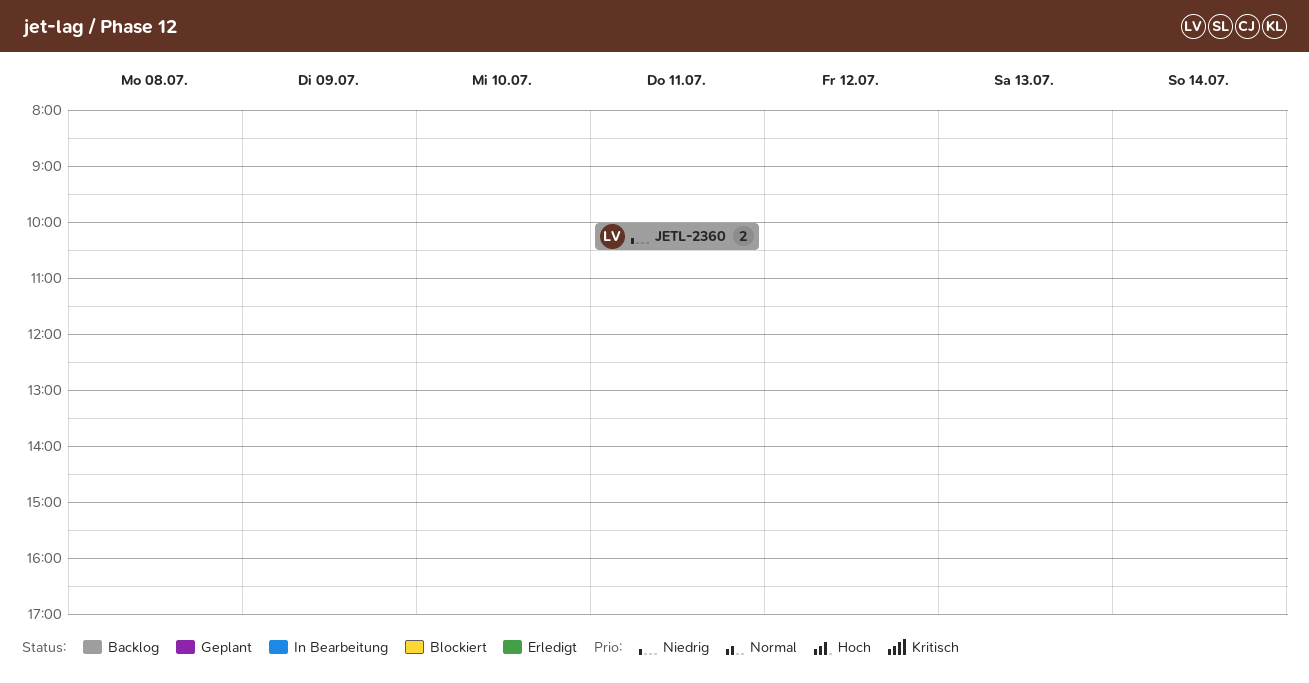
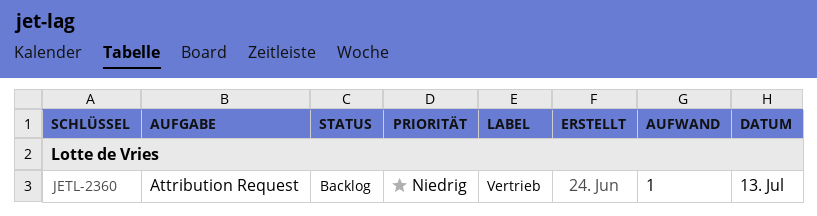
JETL-2360, estimate: 2 -> 1
JETL-2360, day: Jul 11 -> Jul 13

